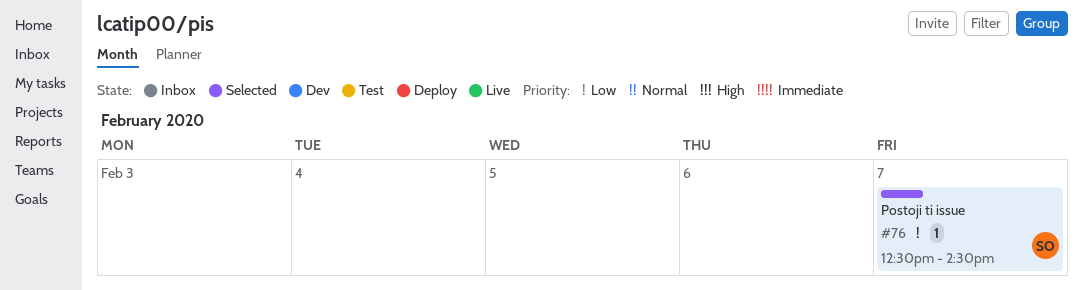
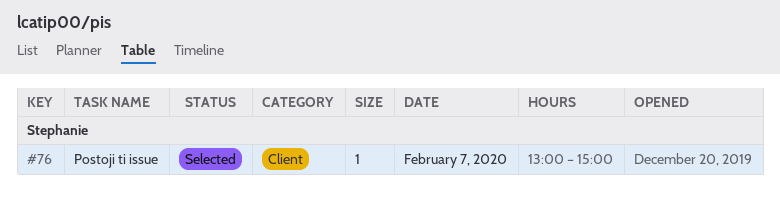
#76, begins: 12:30 -> 13:00
#76, ends: 14:30 -> 15:00

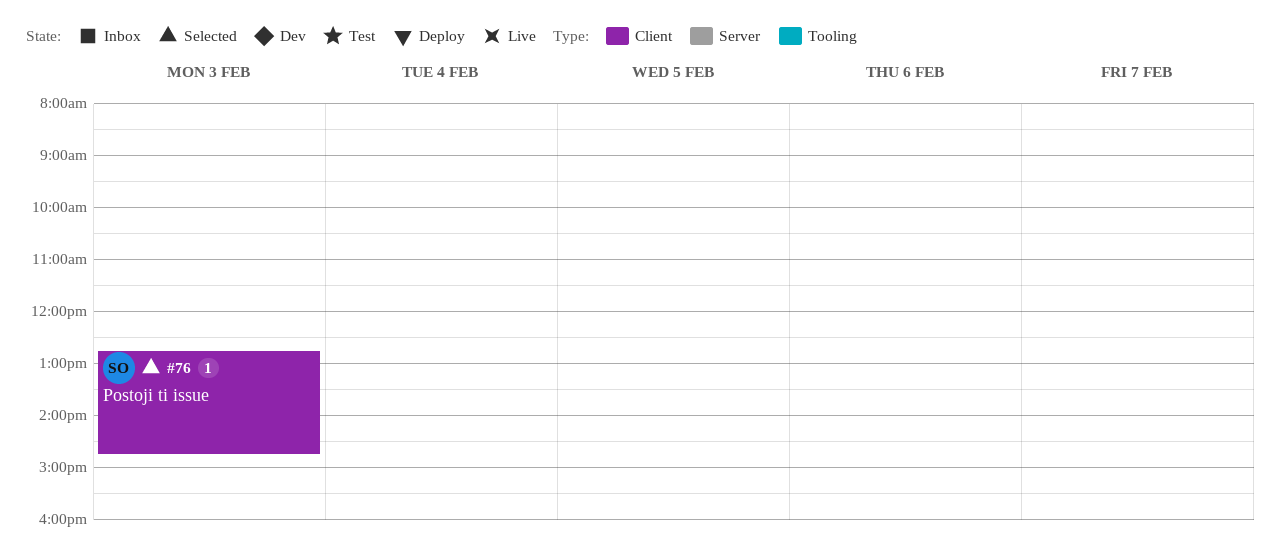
#76, day: Feb 7 -> Feb 3
#76, begins: 13:00 -> 12:45
#76, ends: 15:00 -> 14:45

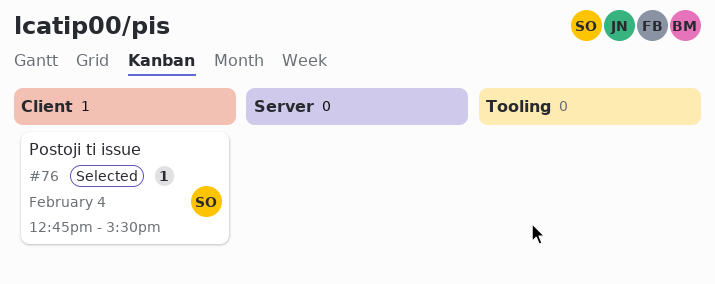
#76, day: Feb 3 -> Feb 4
#76, ends: 14:45 -> 15:30

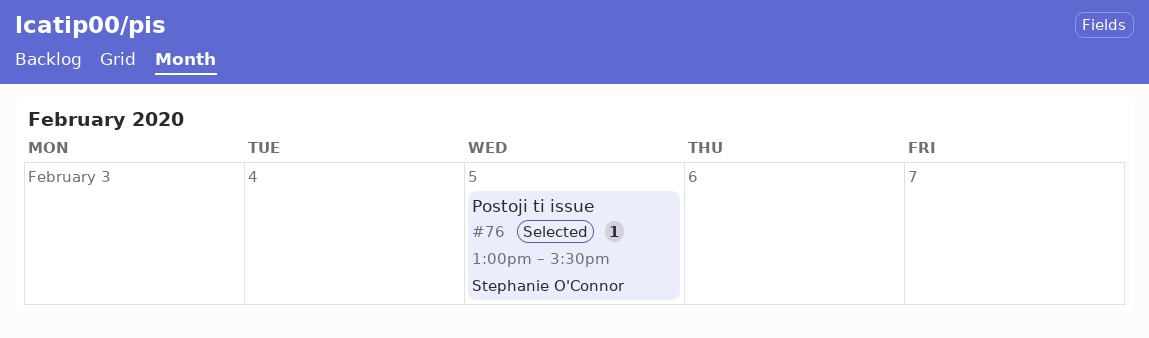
#76, day: Feb 4 -> Feb 5
#76, begins: 12:45 -> 13:00

